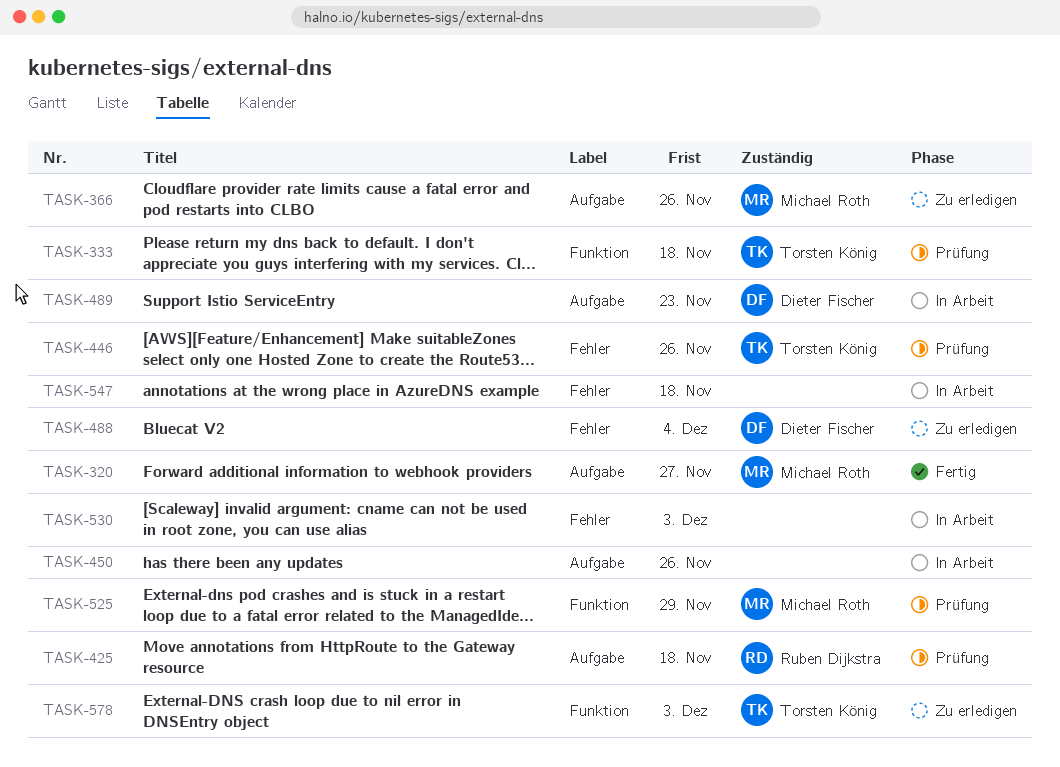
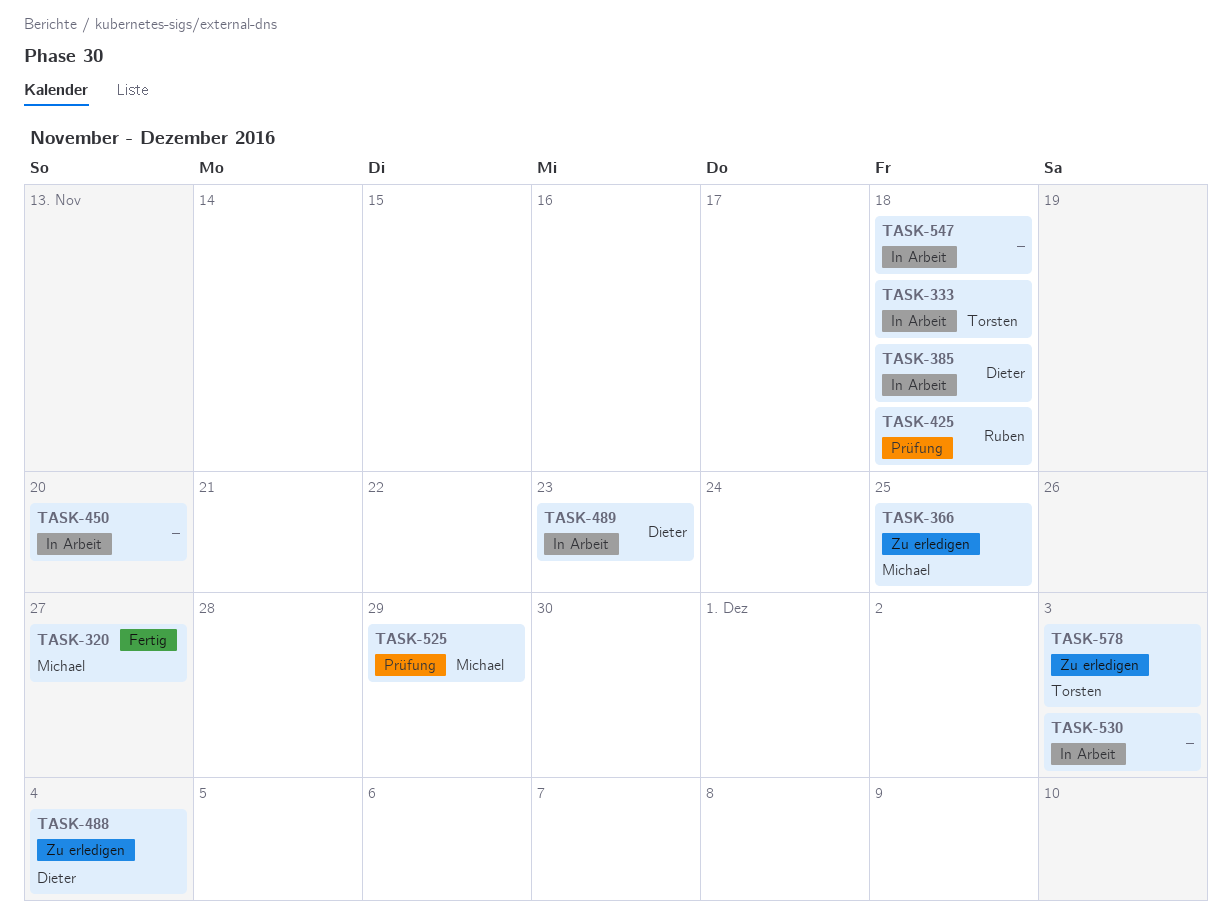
TASK-333, status: Prüfung -> In Arbeit
TASK-366, due: Nov 26 -> Nov 25
TASK-385: none -> present
TASK-446: present -> none
TASK-450, due: Nov 26 -> Nov 20

